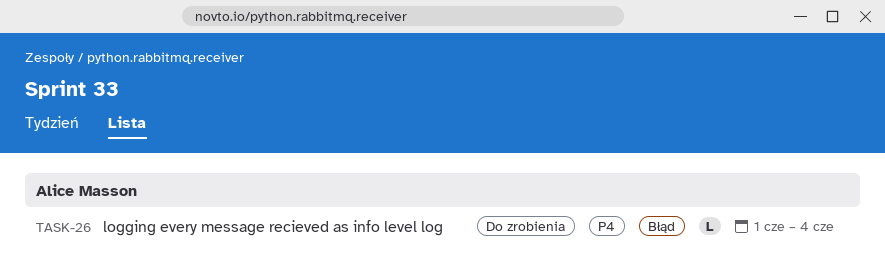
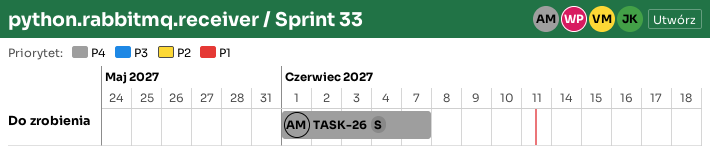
TASK-26, estimate: L -> S
TASK-26, due: Jun 4 -> Jun 7

